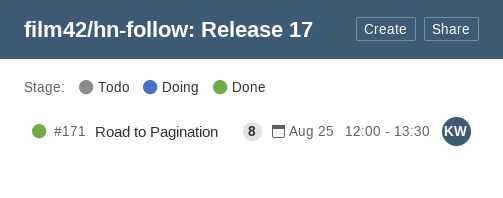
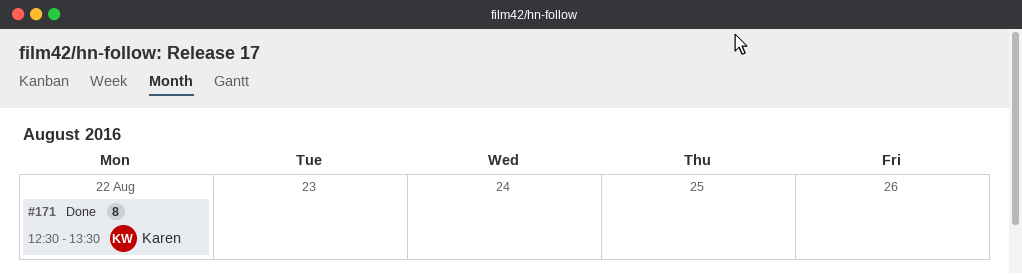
#171, day: Aug 25 -> Aug 22
#171, begins: 12:00 -> 12:30

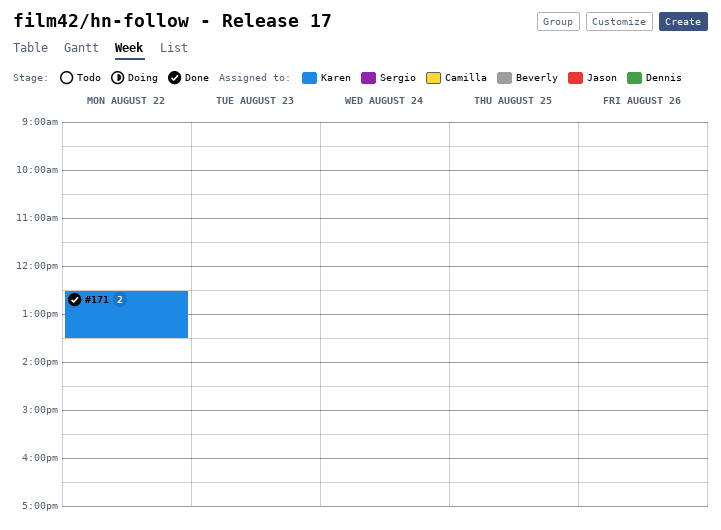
#171, estimate: 8 -> 2

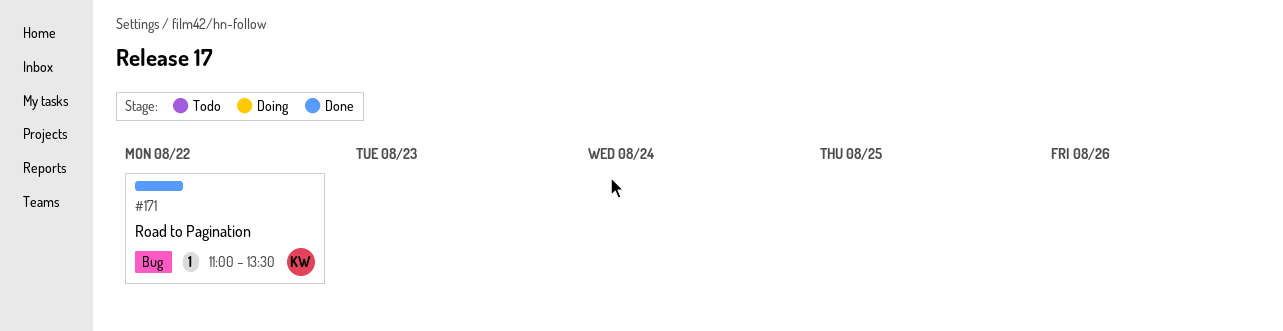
#171, estimate: 2 -> 1
#171, begins: 12:30 -> 11:00

